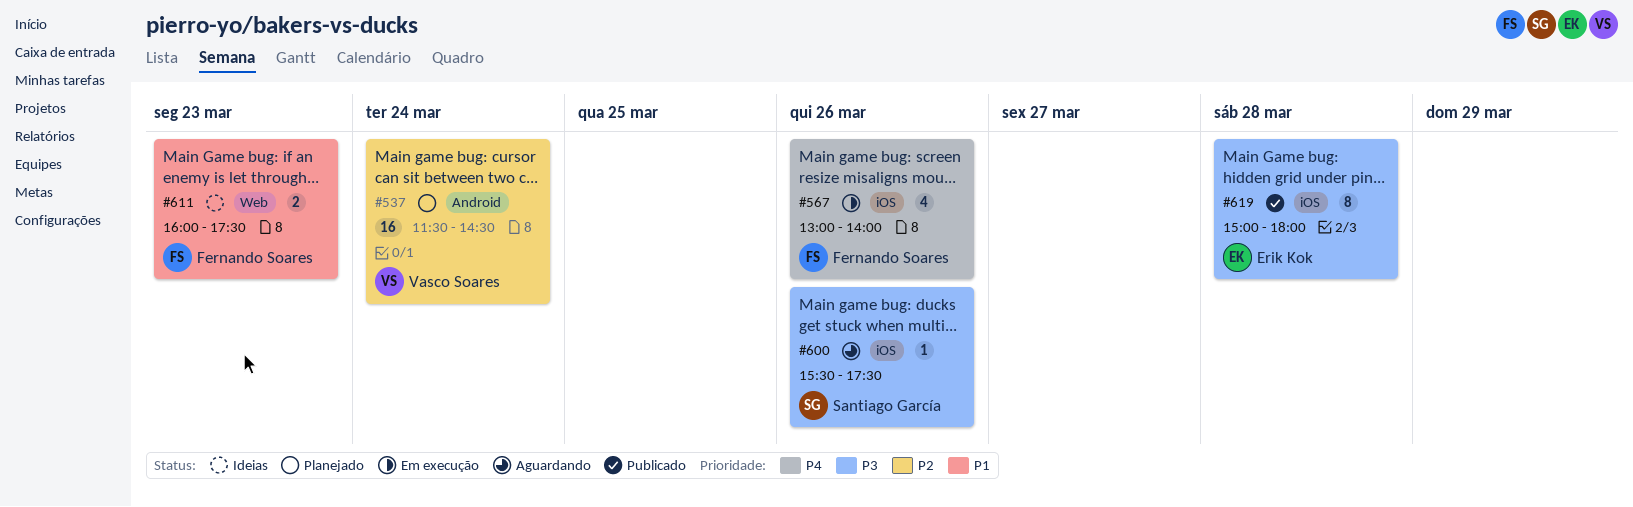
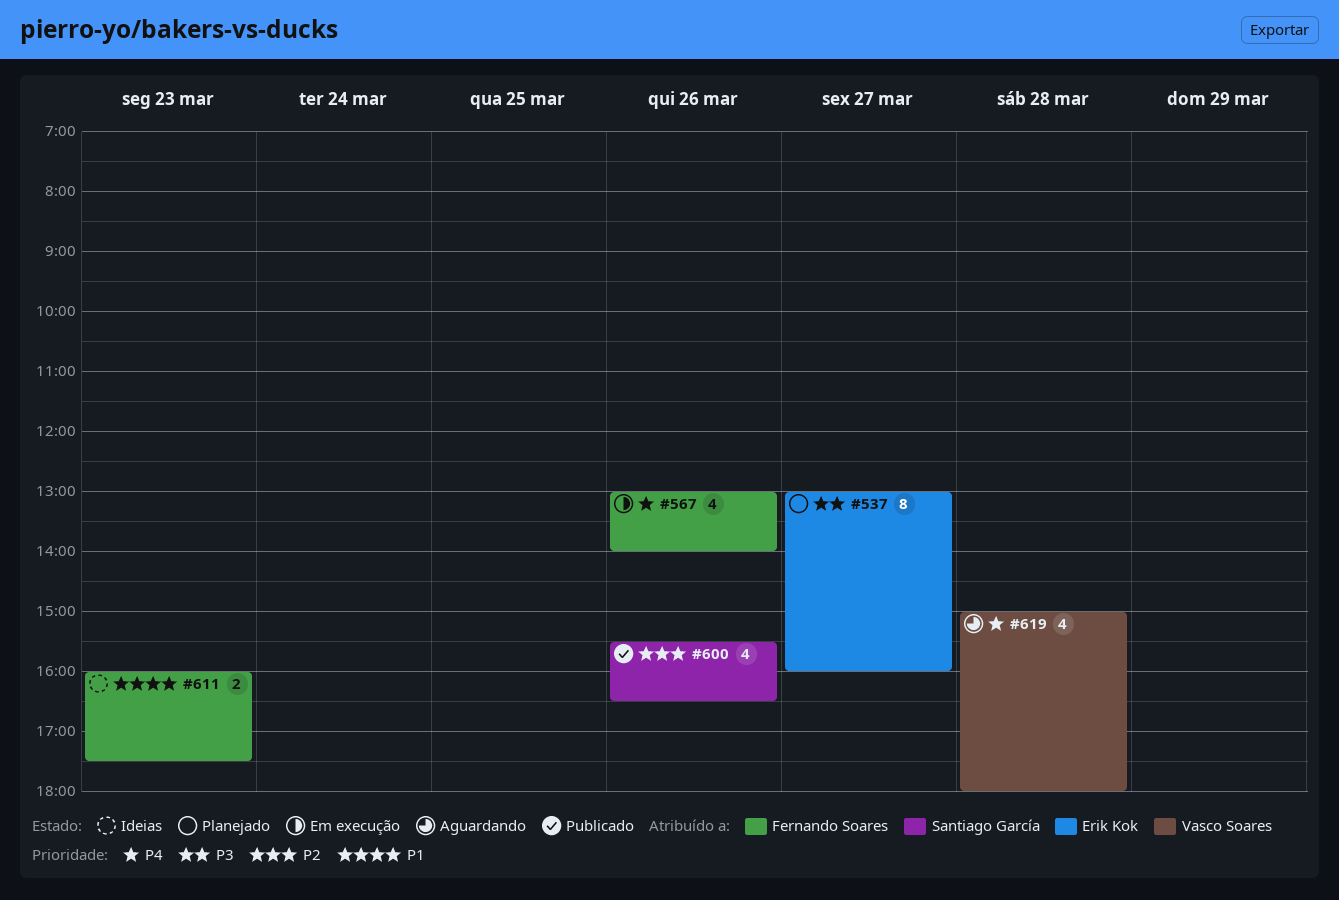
#537, owner: Vasco Soares -> Erik Kok
#537, priority: P2 -> P3
#537, estimate: 16 -> 8
#537, day: Mar 24 -> Mar 27
#537, begins: 11:30 -> 13:00
#537, ends: 14:30 -> 16:00
#600, status: Aguardando -> Publicado
#600, priority: P3 -> P2
#600, estimate: 1 -> 4
#600, ends: 17:30 -> 16:30
#619, status: Publicado -> Aguardando
#619, owner: Erik Kok -> Vasco Soares
#619, priority: P3 -> P4
#619, estimate: 8 -> 4

